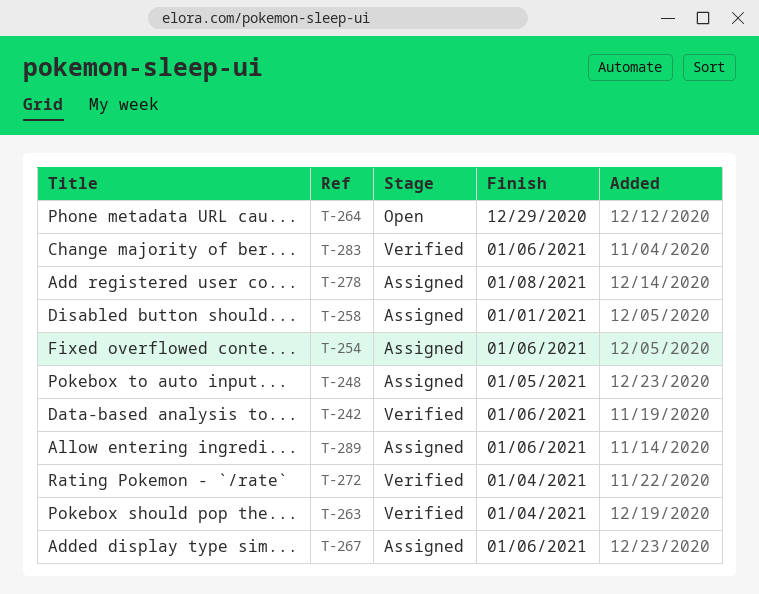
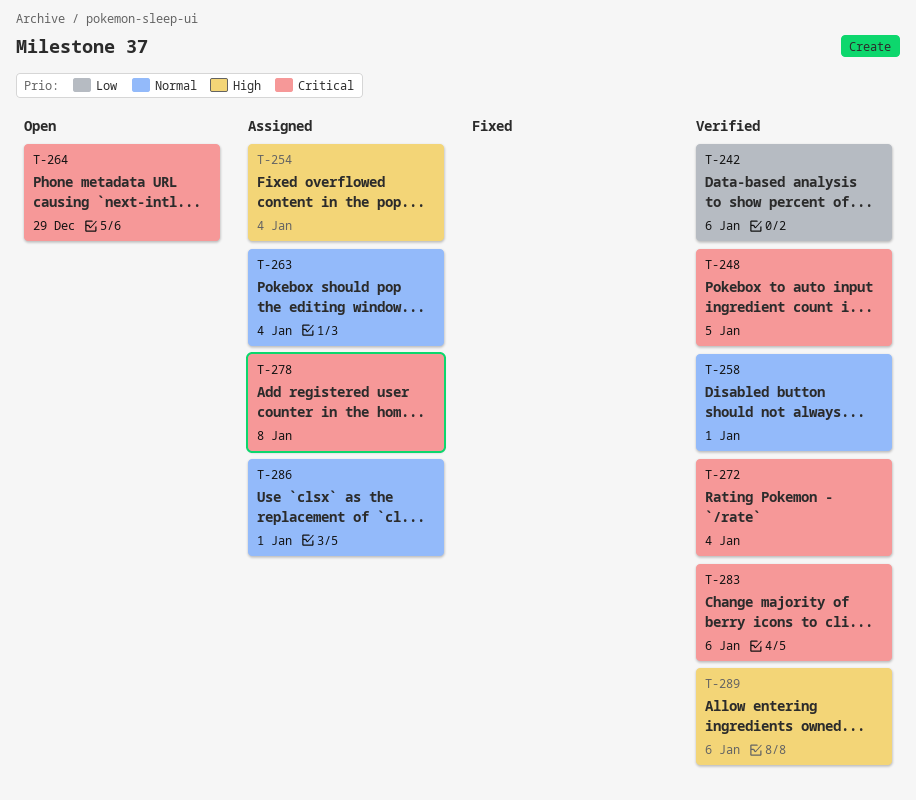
T-248, status: Assigned -> Verified
T-254, due: Jan 6 -> Jan 4
T-258, status: Assigned -> Verified
T-263, status: Verified -> Assigned
T-267: present -> none
T-286: none -> present
T-289, status: Assigned -> Verified

